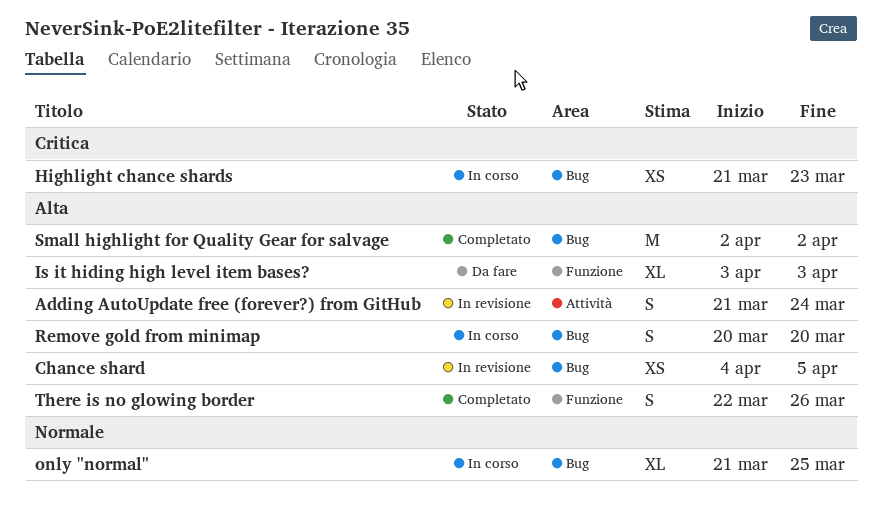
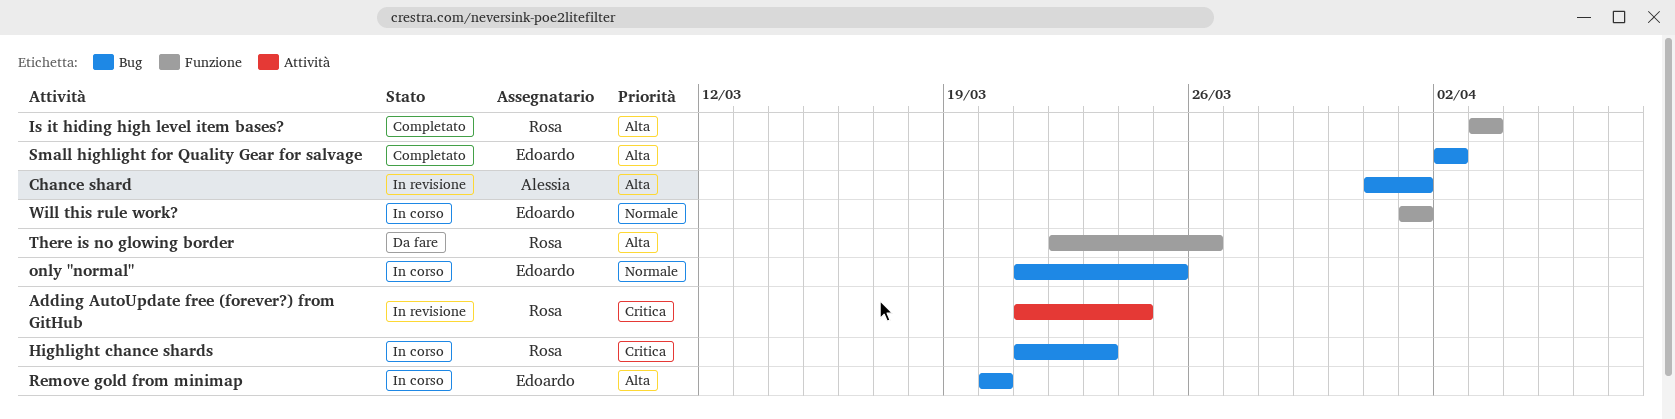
Adding AutoUpdate free (forever?) from GitHub, priority: Alta -> Critica
Chance shard, start: Apr 4 -> Mar 31
Chance shard, due: Apr 5 -> Apr 1
Is it hiding high level item bases?, status: Da fare -> Completato
There is no glowing border, status: Completato -> Da fare
Will this rule work?: none -> present

